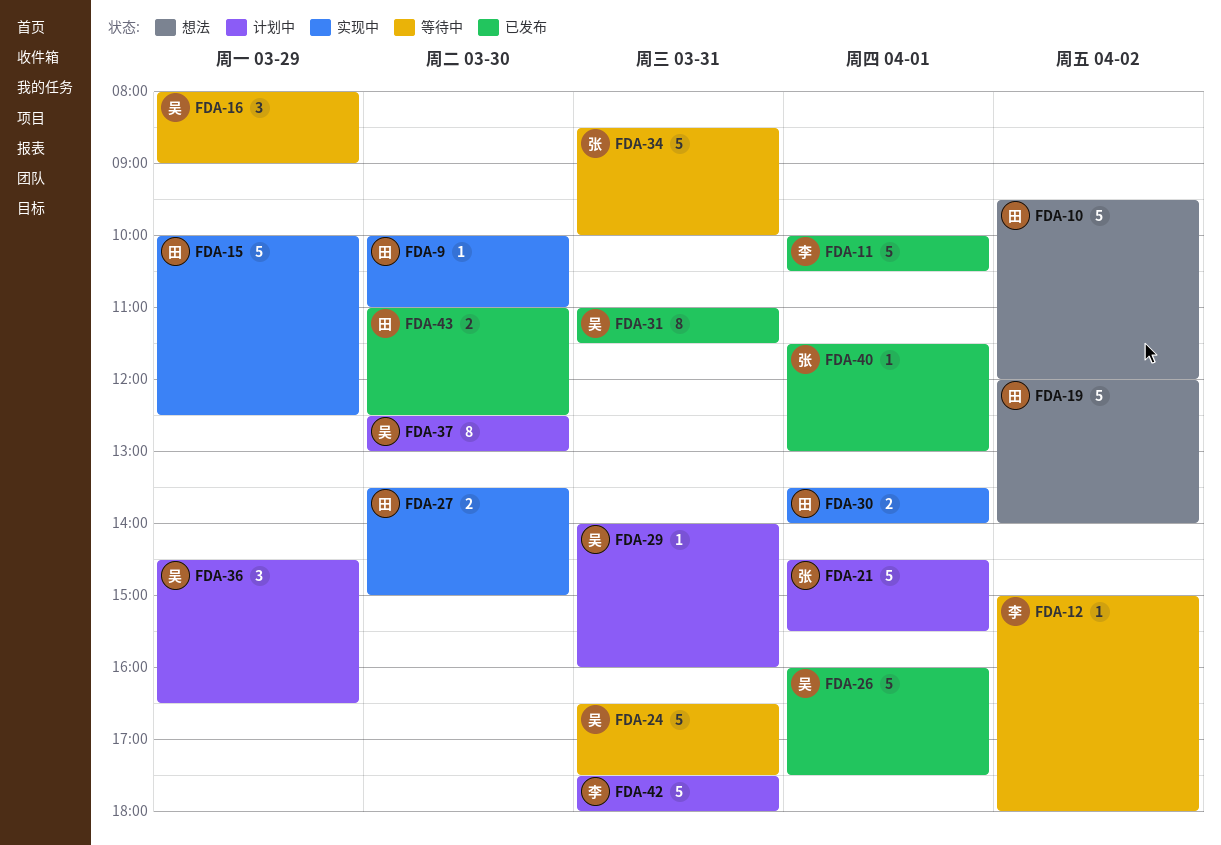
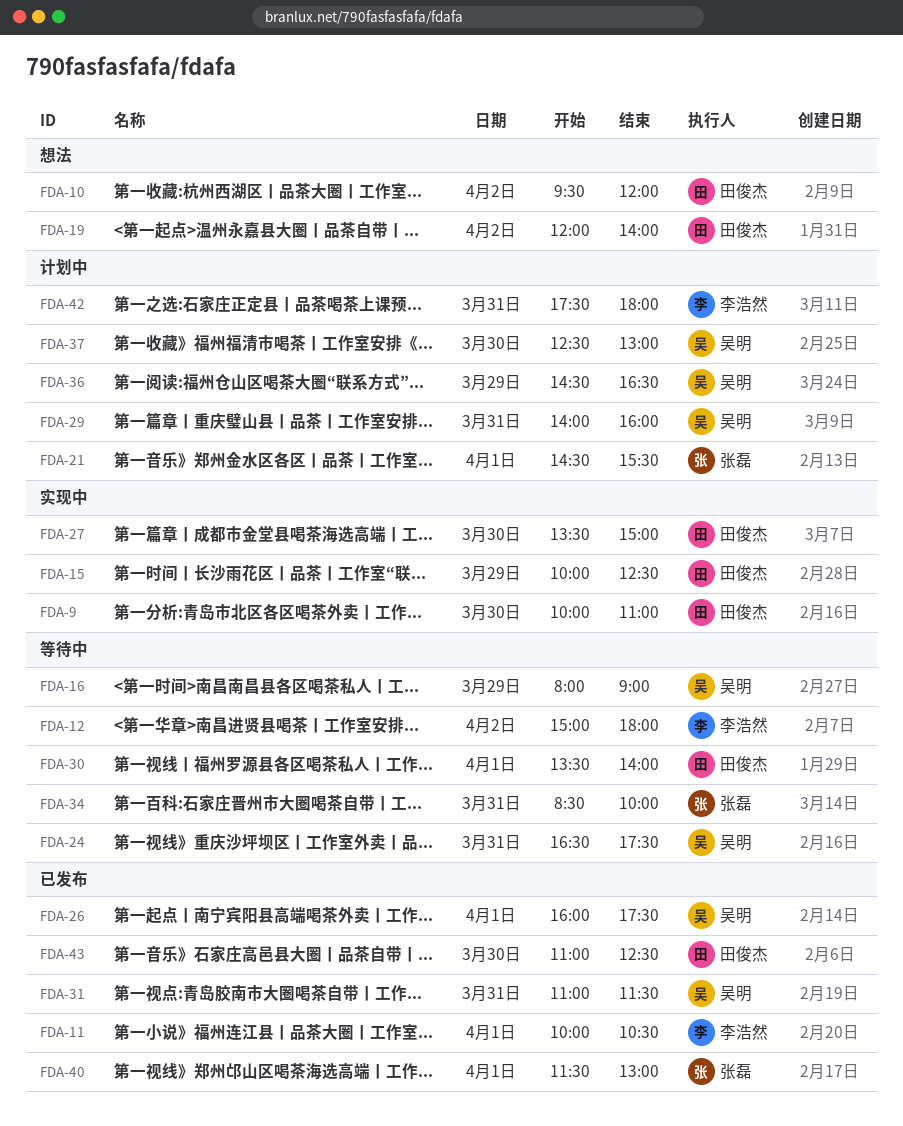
FDA-30, status: 实现中 -> 等待中

